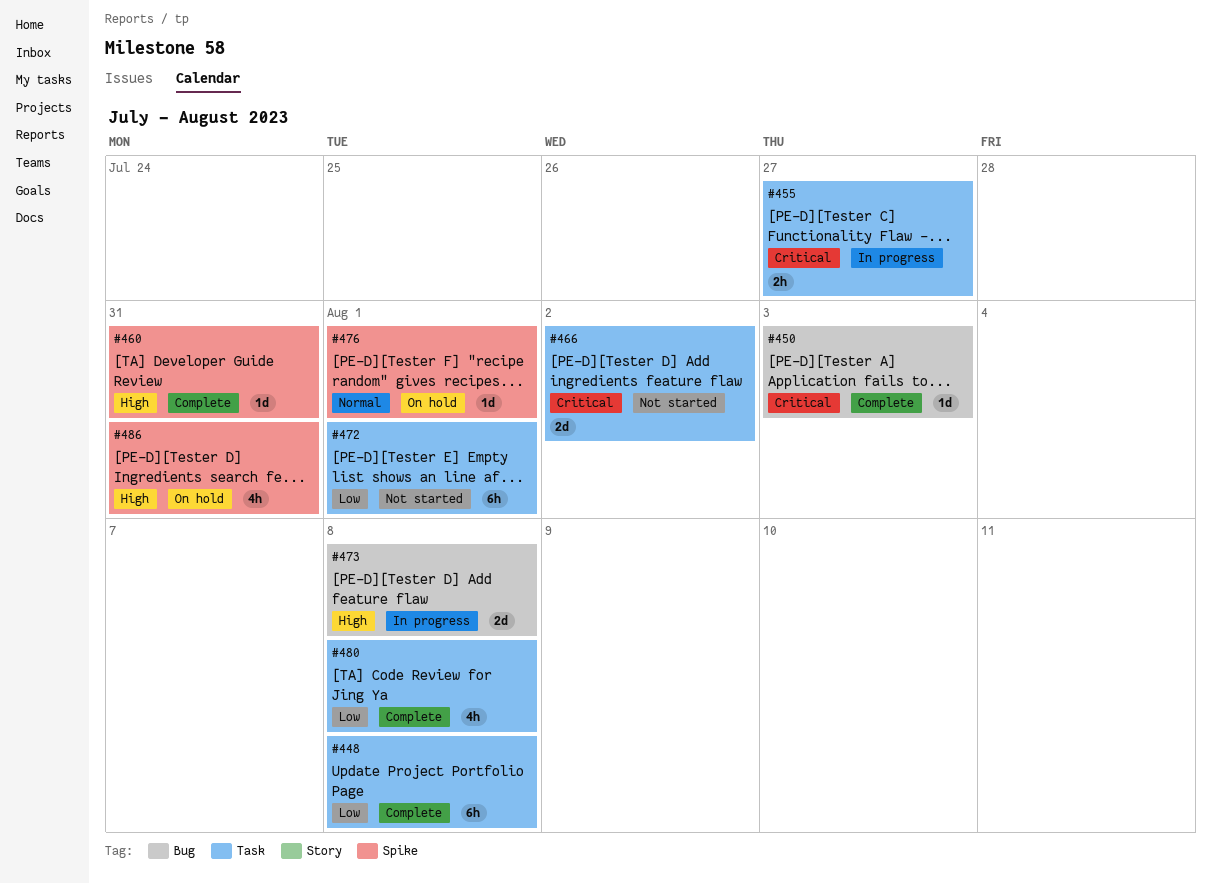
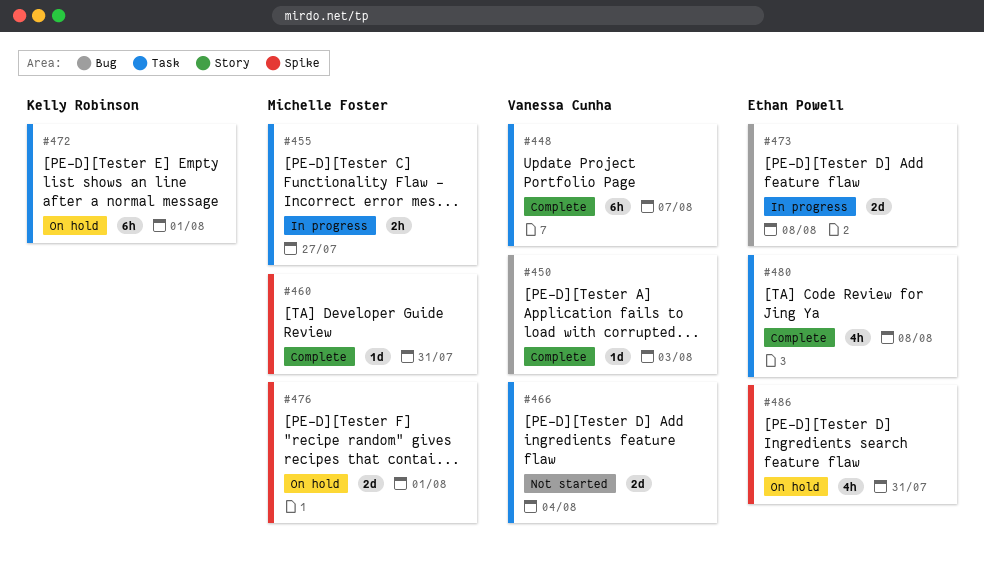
#448, due: Aug 8 -> Aug 7
#466, due: Aug 2 -> Aug 4
#472, status: Not started -> On hold
#476, estimate: 1d -> 2d

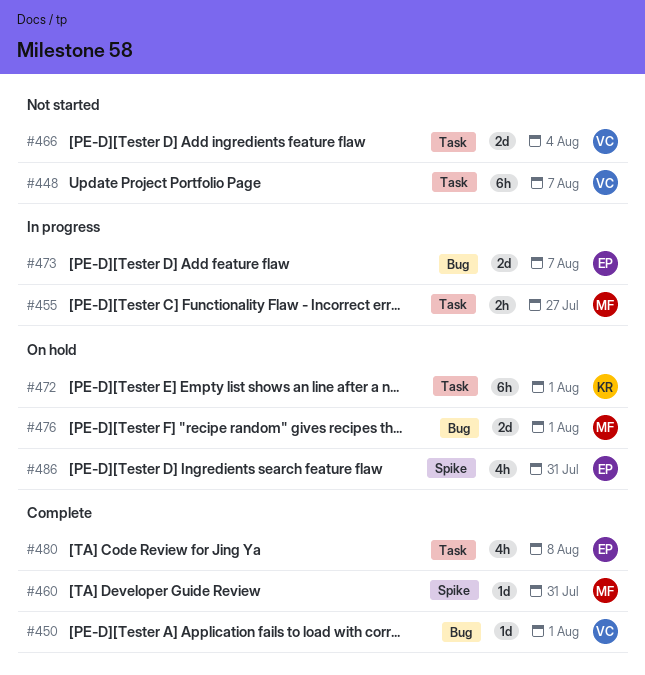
#448, status: Complete -> Not started
#450, due: Aug 3 -> Aug 1
#473, due: Aug 8 -> Aug 7
#476, label: Spike -> Bug

